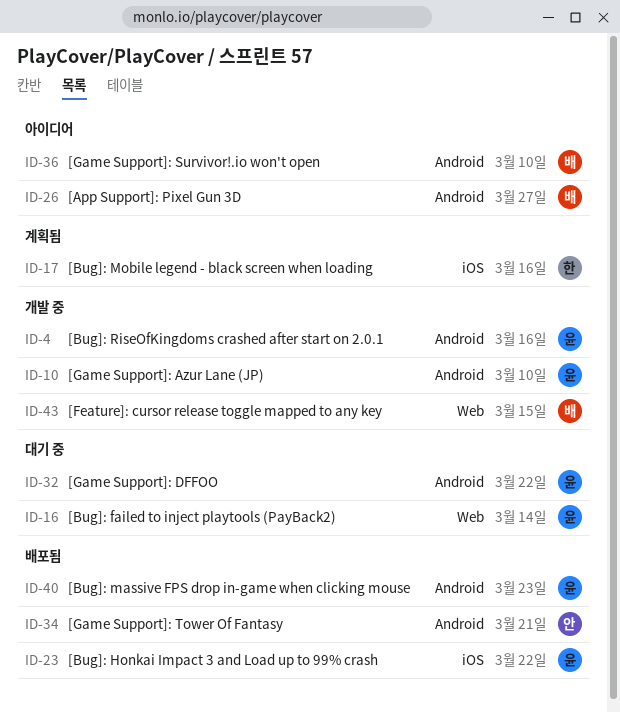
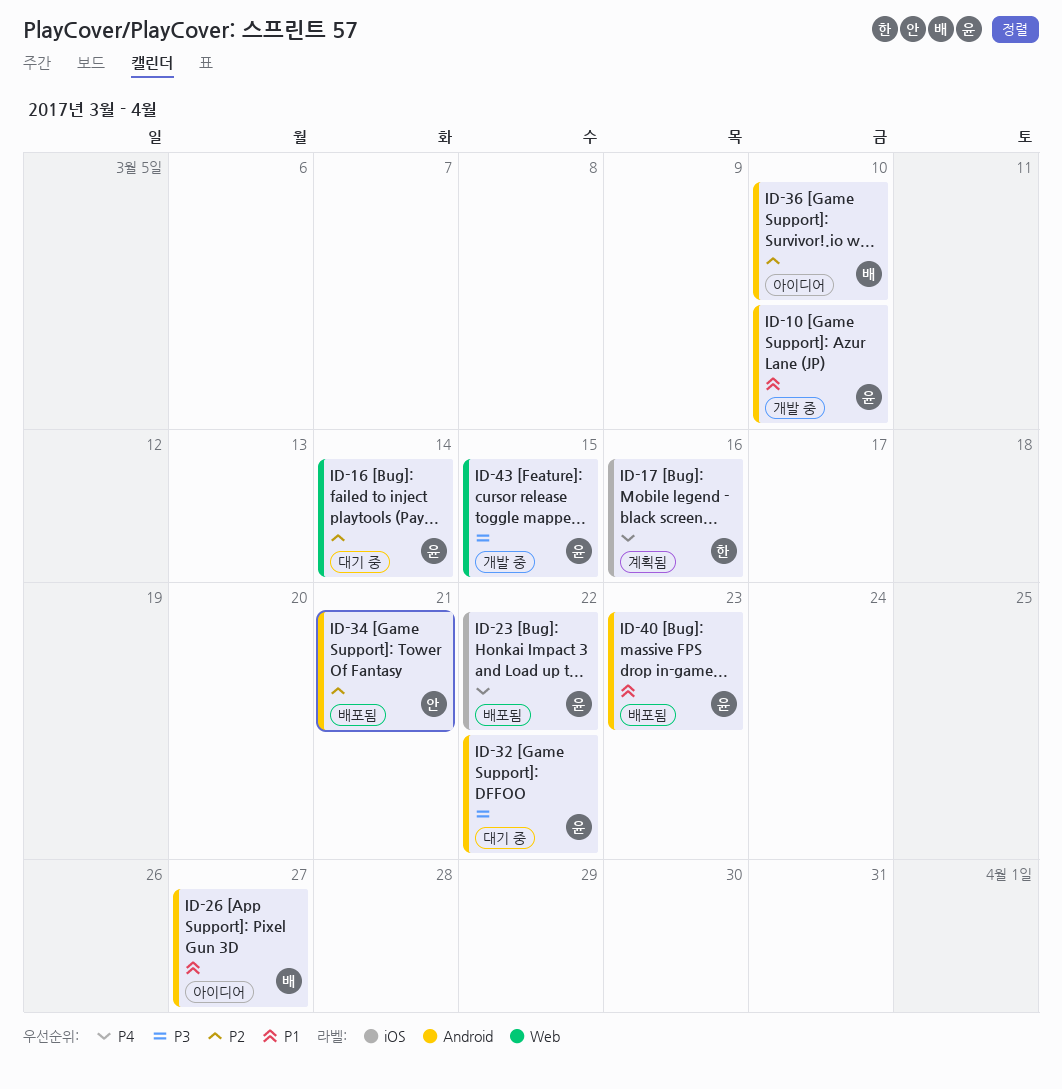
ID-4: present -> none
ID-43, owner: 배 -> 윤

